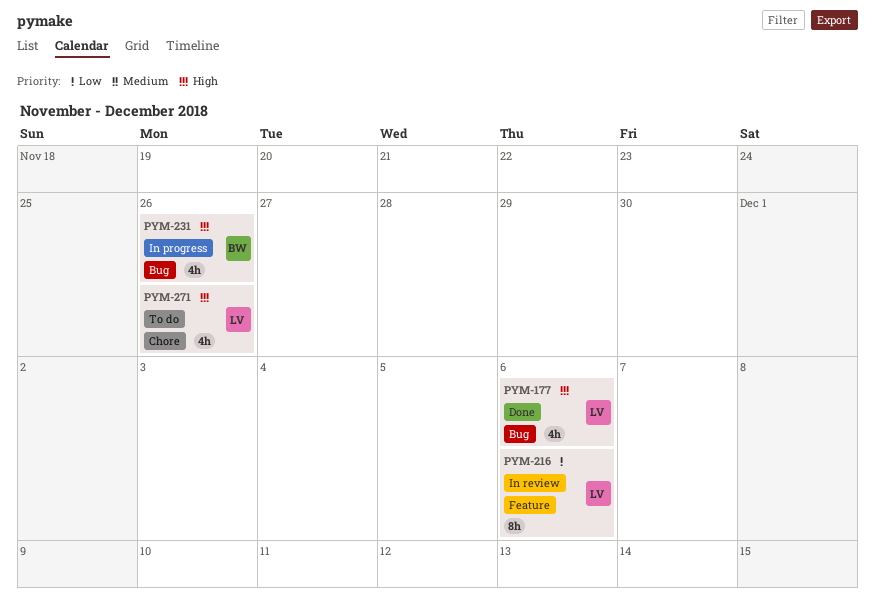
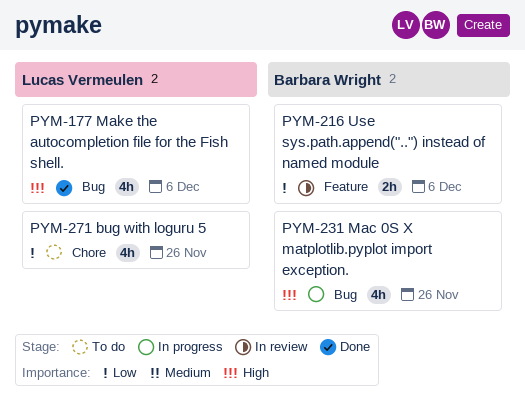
PYM-216, owner: Lucas Vermeulen -> Barbara Wright
PYM-216, estimate: 8h -> 2h
PYM-271, priority: High -> Low

